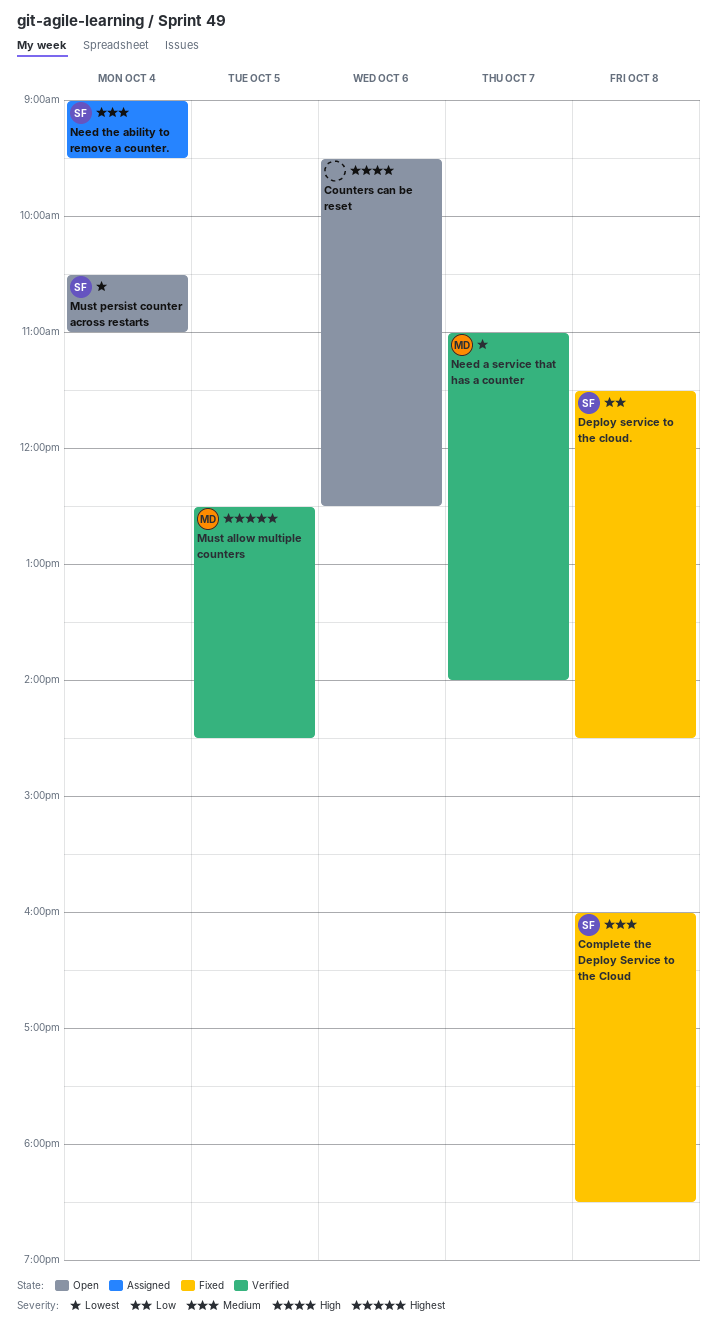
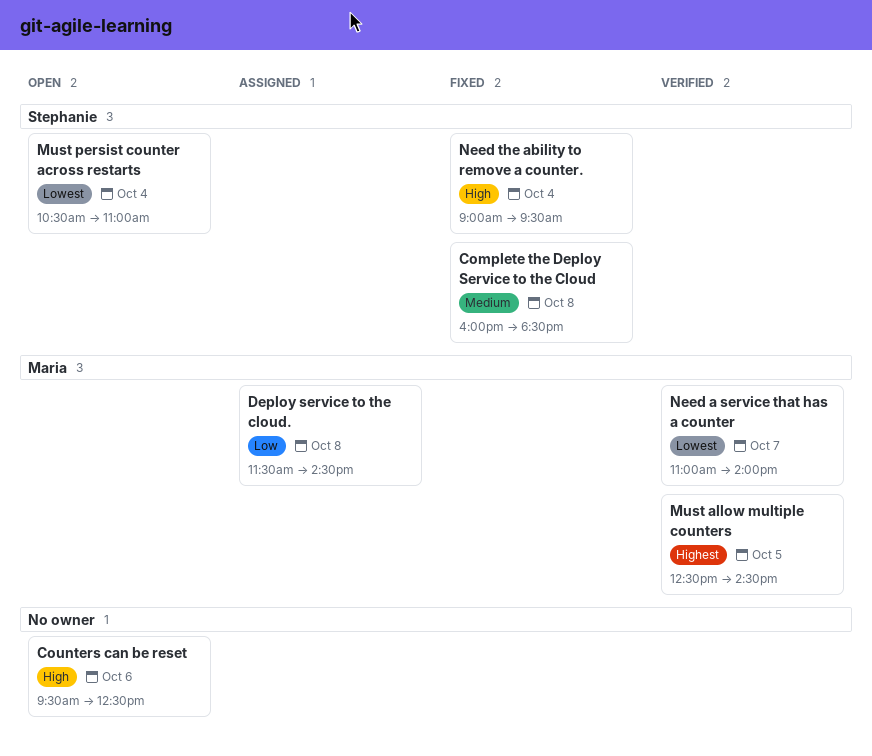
Deploy service to the cloud., status: Fixed -> Assigned
Deploy service to the cloud., owner: Stephanie -> Maria
Need the ability to remove a counter., status: Assigned -> Fixed
Need the ability to remove a counter., priority: Medium -> High

